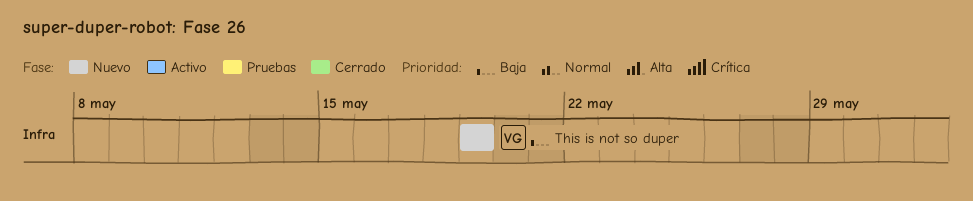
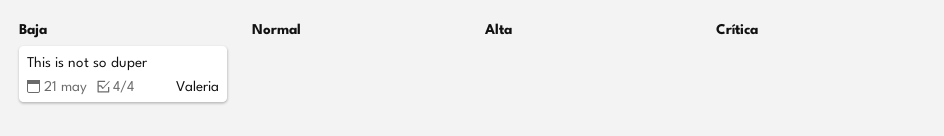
This is not so duper, due: May 19 -> May 21

